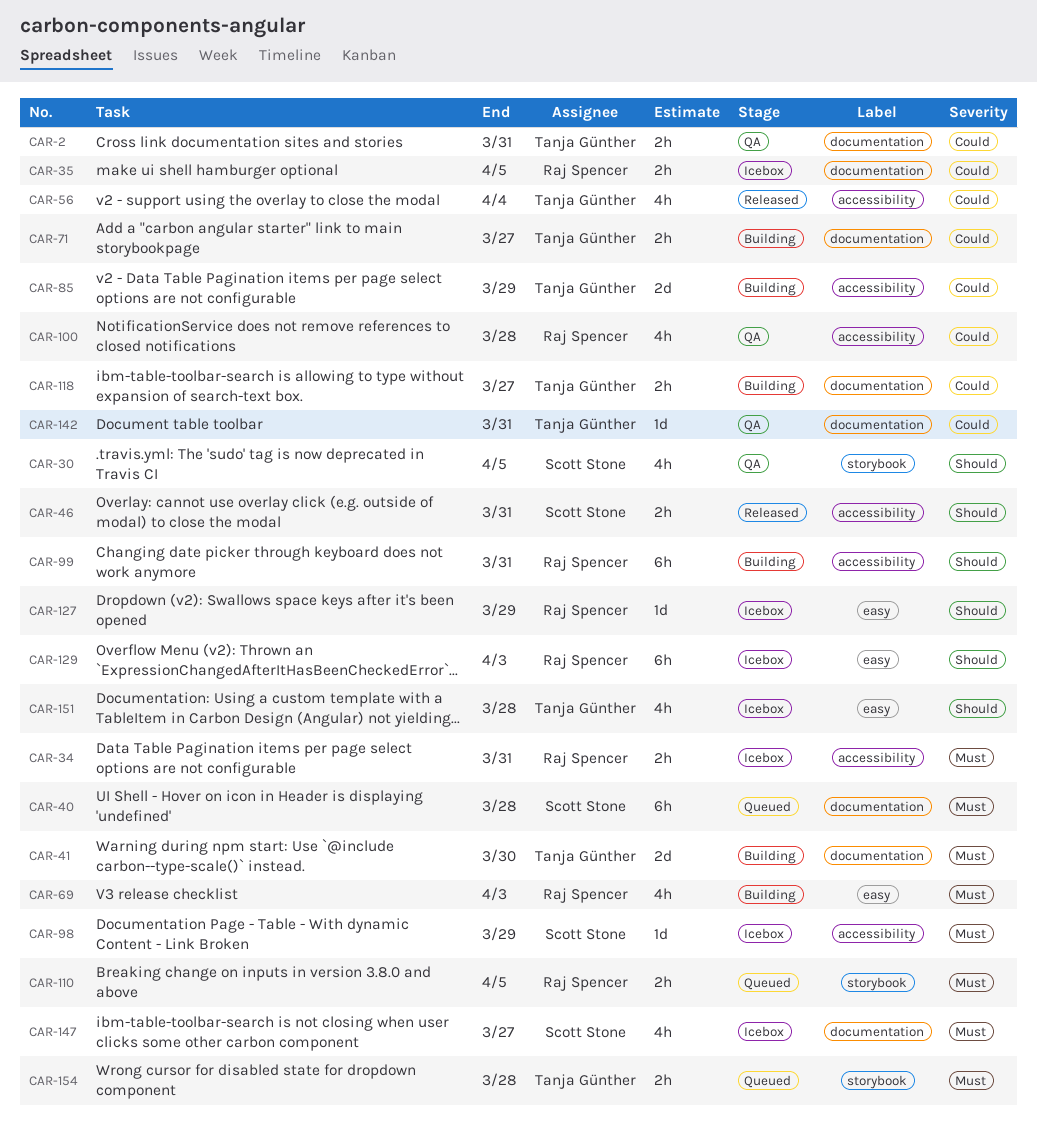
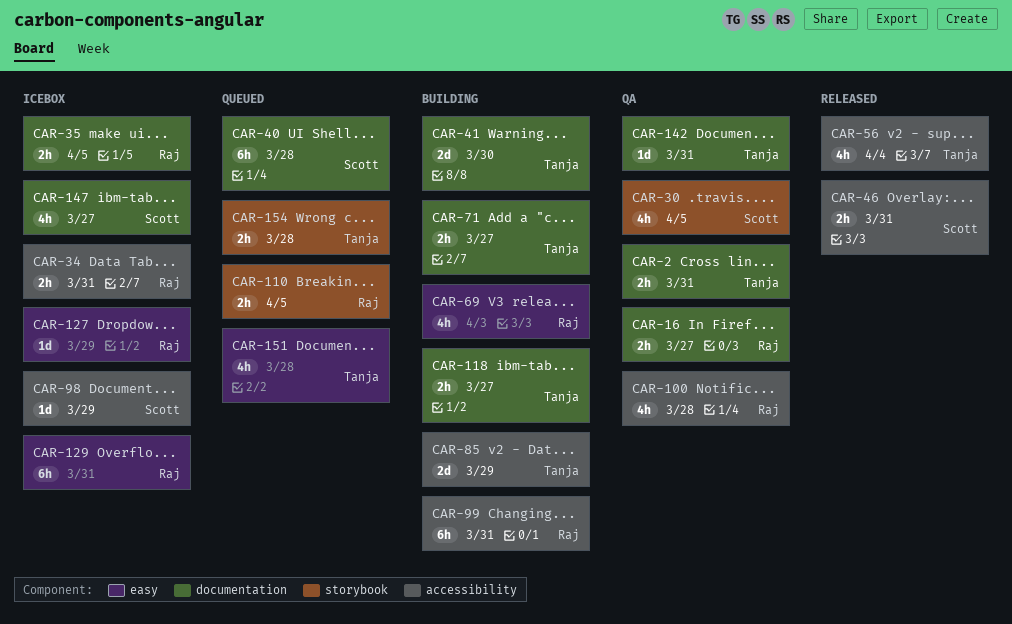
CAR-16: none -> present
CAR-129, due: Apr 3 -> Mar 31
CAR-151, status: Icebox -> Queued

